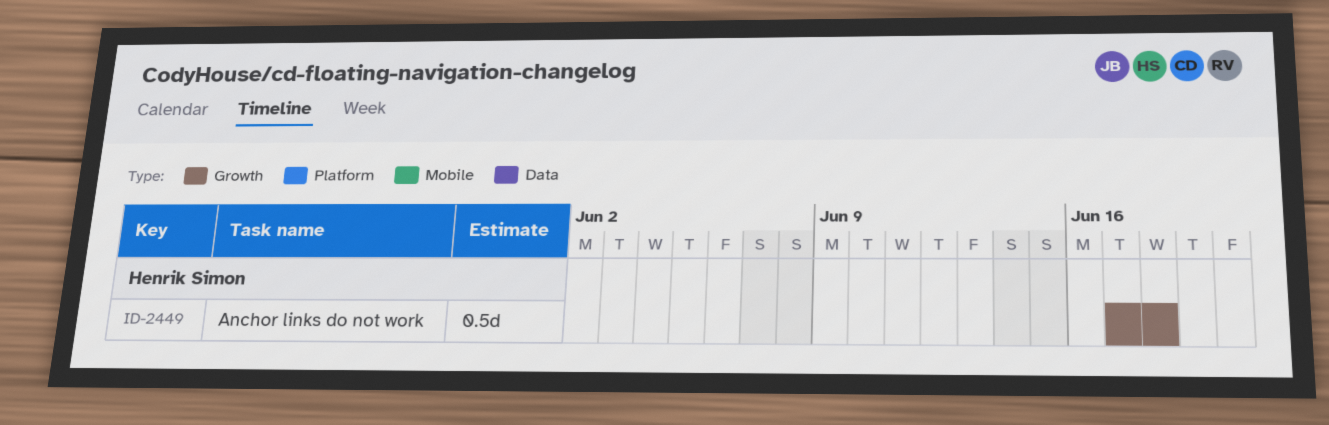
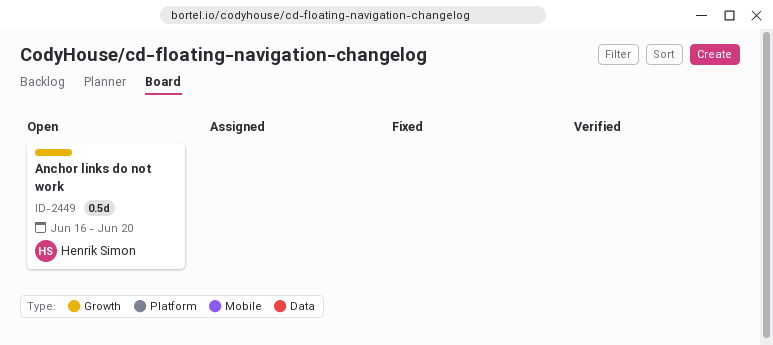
ID-2449, start: Jun 17 -> Jun 16
ID-2449, due: Jun 18 -> Jun 20

